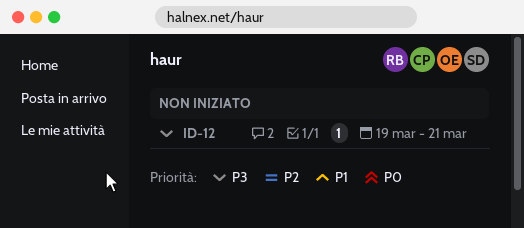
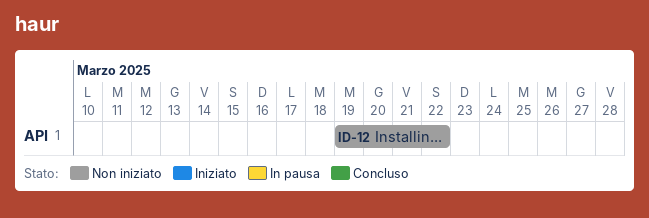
ID-12, due: Mar 21 -> Mar 22

